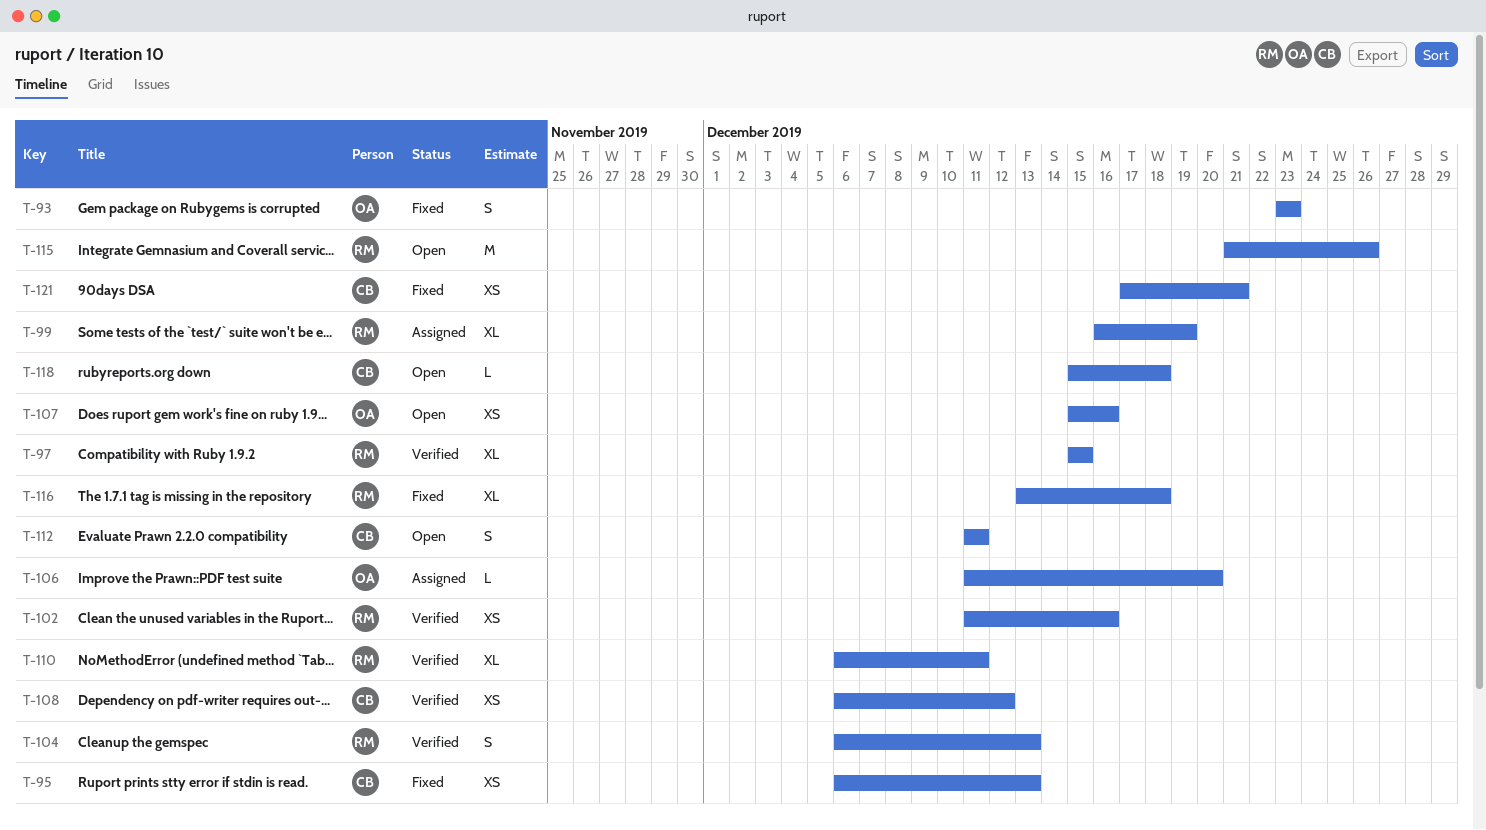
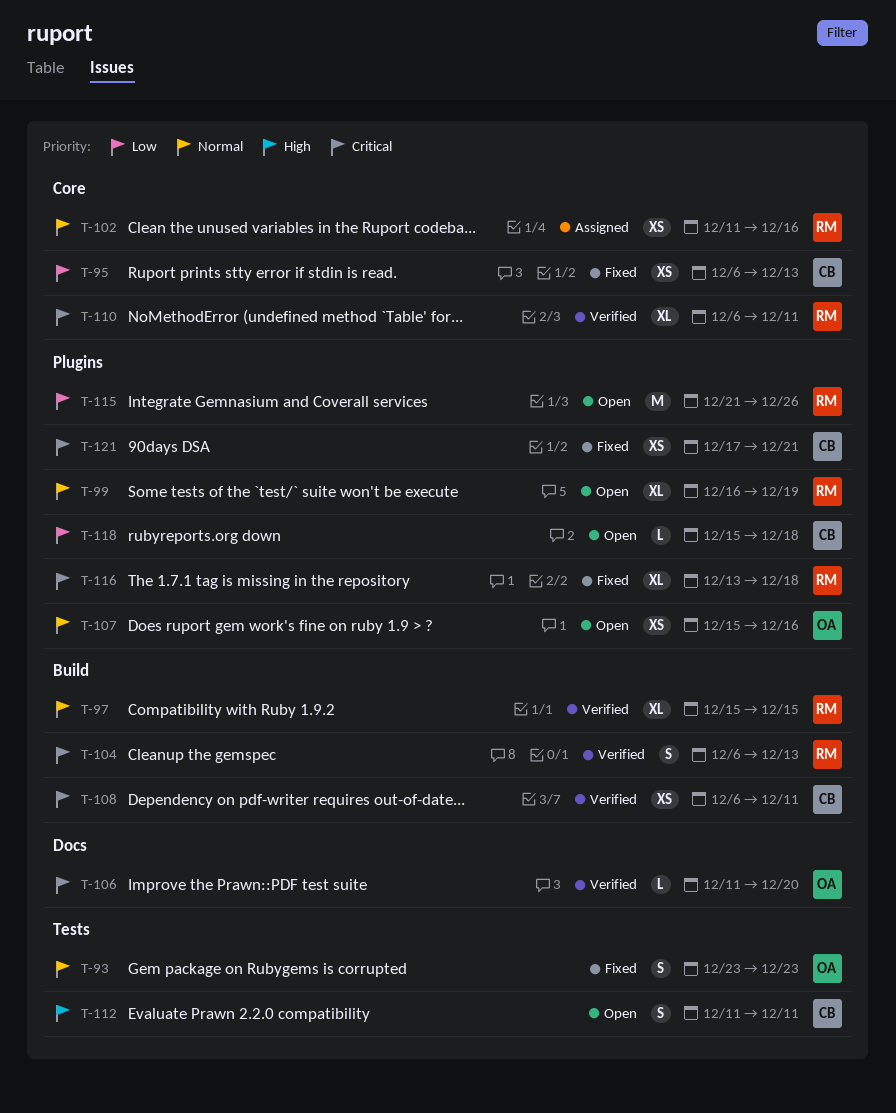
T-99, status: Assigned -> Open
T-102, status: Verified -> Assigned
T-106, status: Assigned -> Verified
T-108, due: Dec 12 -> Dec 11

